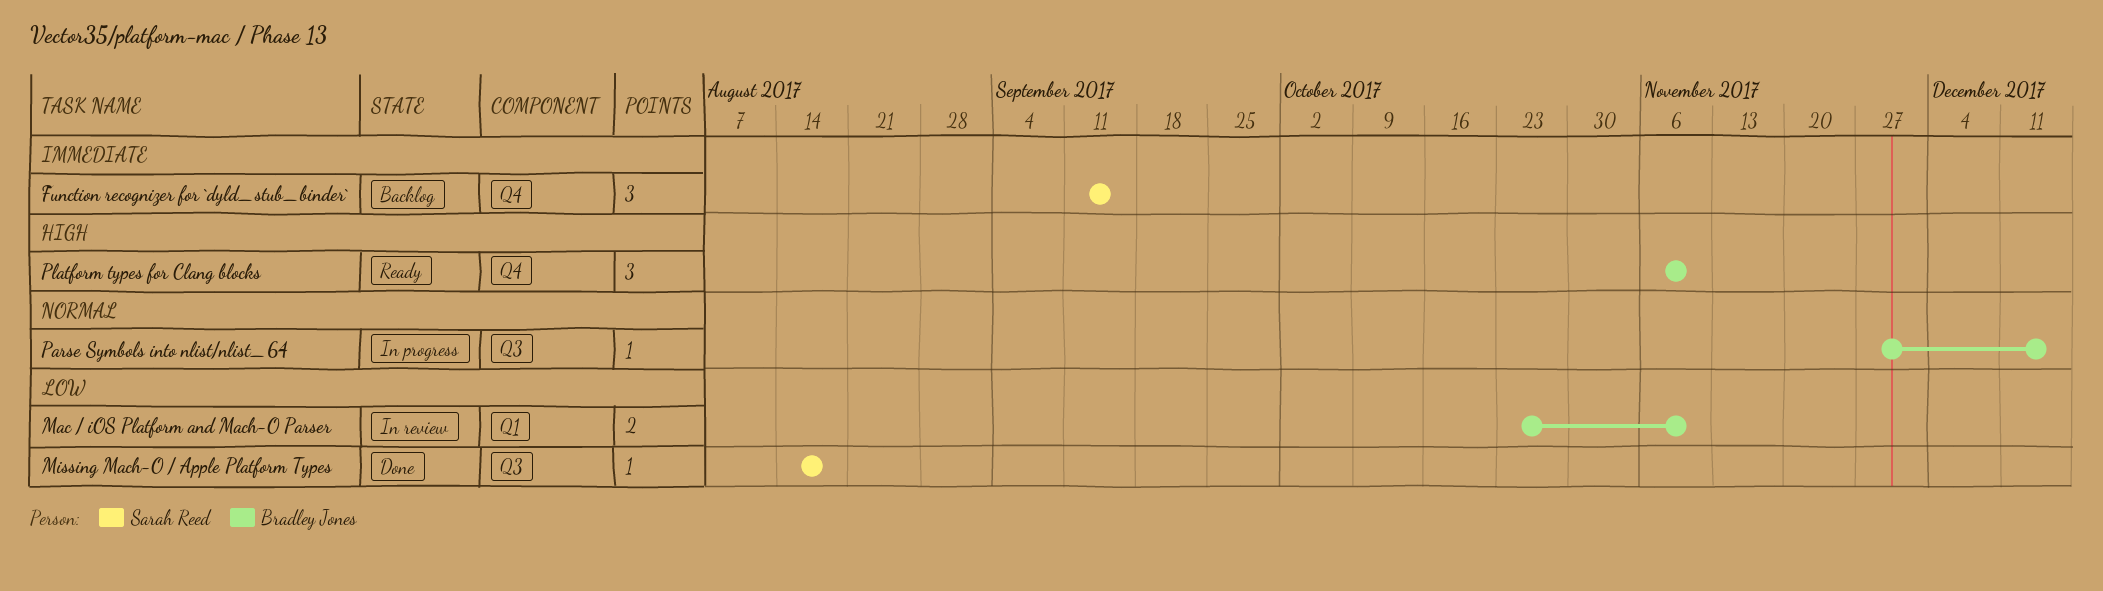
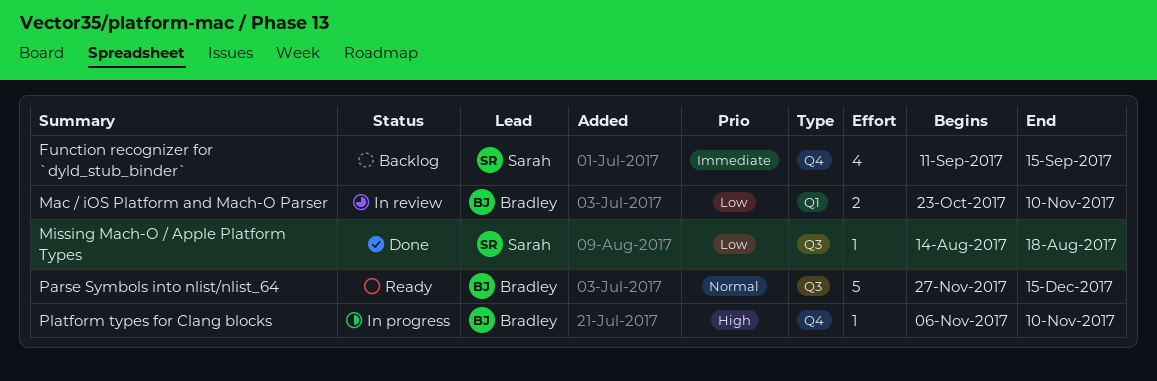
Function recognizer for `dyld_stub_binder`, estimate: 3 -> 4
Parse Symbols into nlist/nlist_64, status: In progress -> Ready
Parse Symbols into nlist/nlist_64, estimate: 1 -> 5
Platform types for Clang blocks, status: Ready -> In progress
Platform types for Clang blocks, estimate: 3 -> 1

